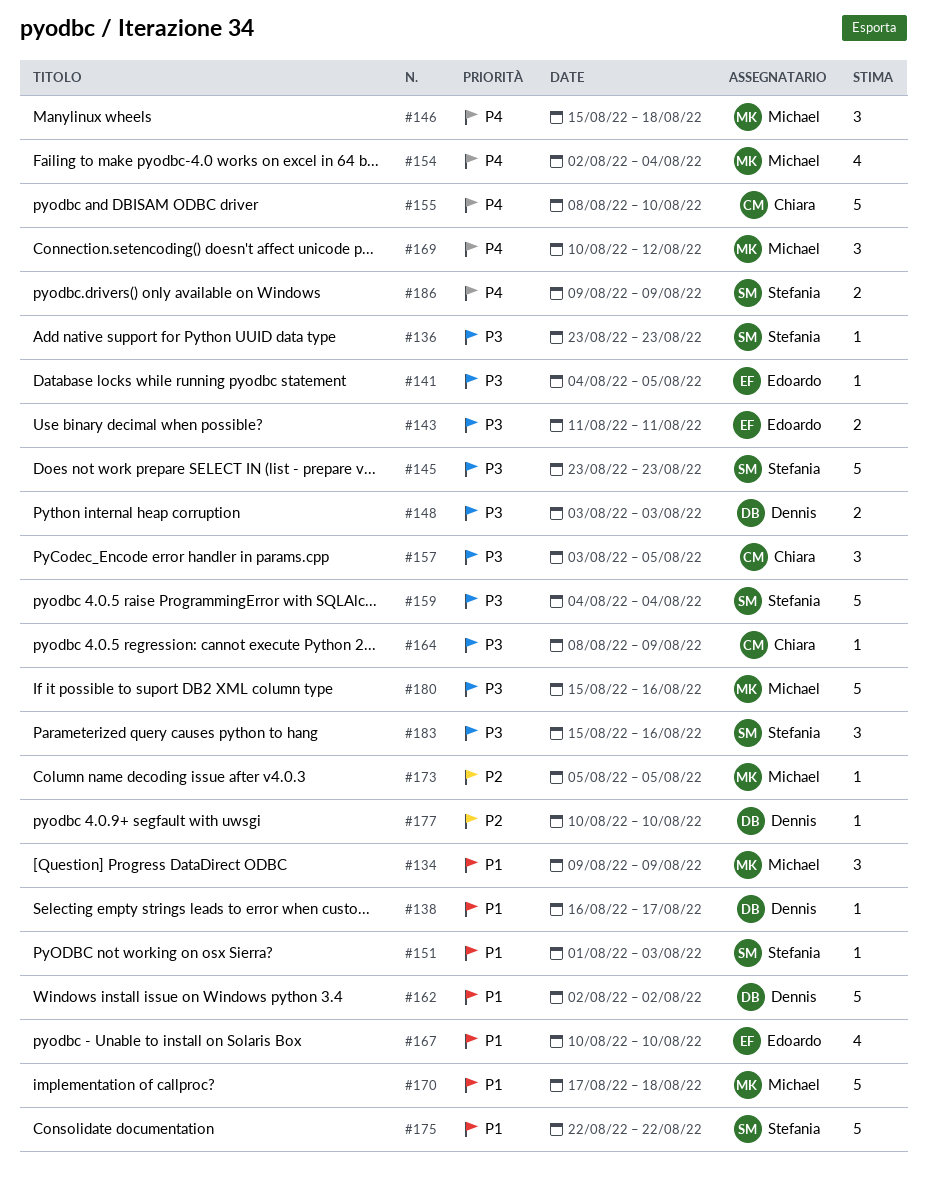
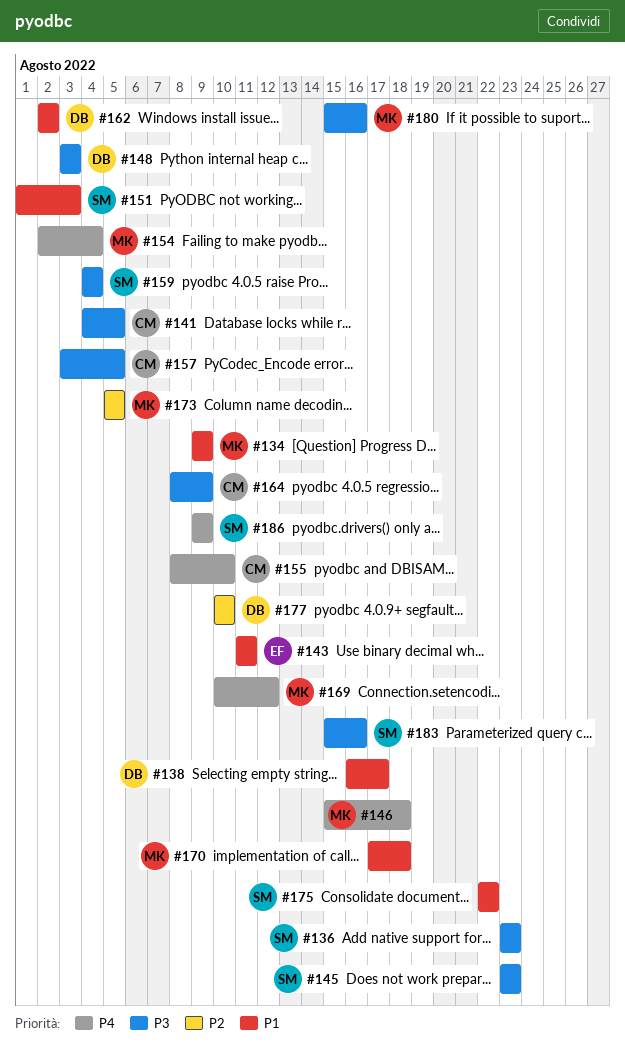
#141, owner: Edoardo -> Chiara
#143, priority: P3 -> P1
#167: present -> none

